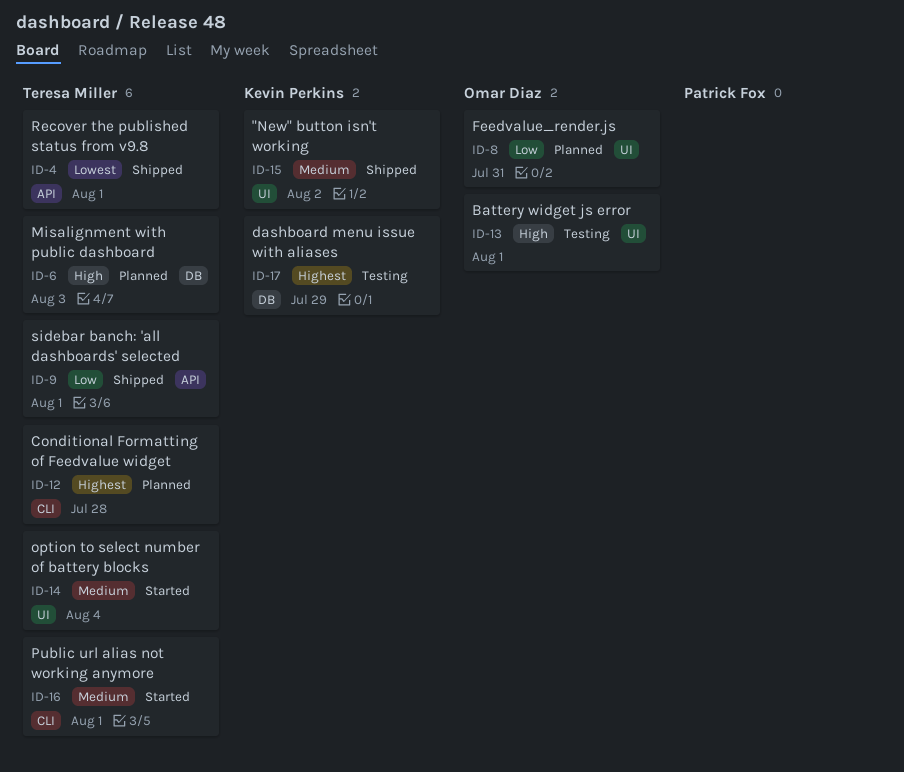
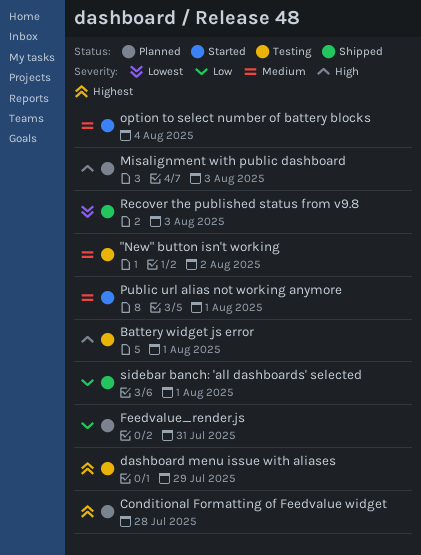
"New" button isn't working, status: Shipped -> Testing
Recover the published status from v9.8, due: Aug 1 -> Aug 3

